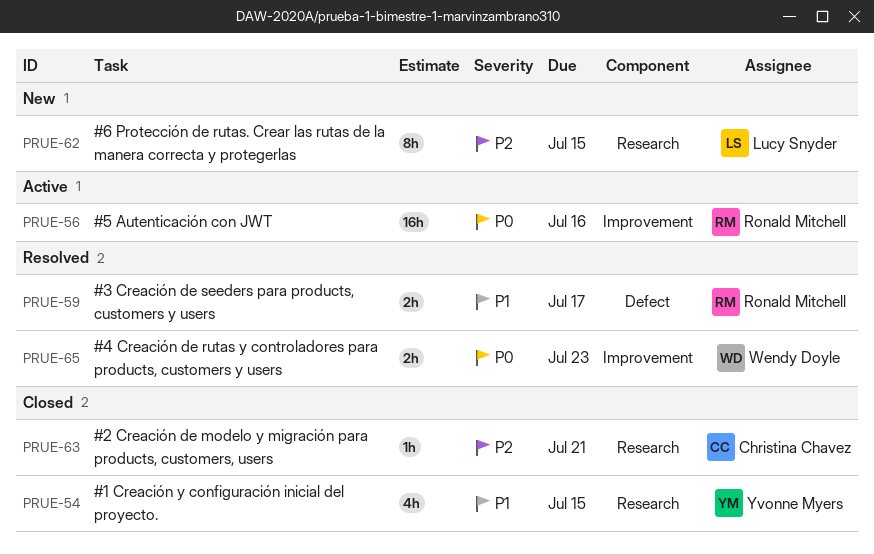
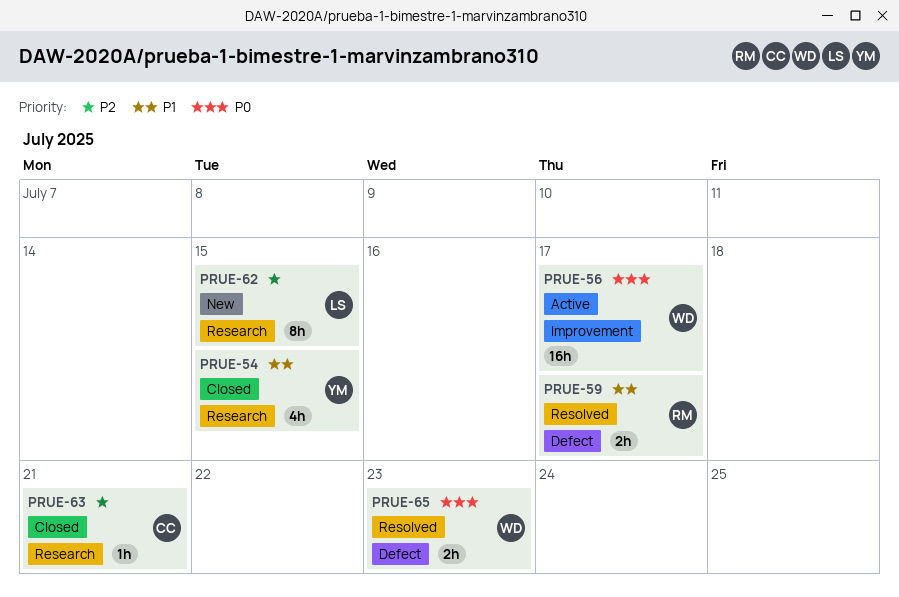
PRUE-56, owner: Ronald Mitchell -> Wendy Doyle
PRUE-56, due: Jul 16 -> Jul 17
PRUE-65, label: Improvement -> Defect

